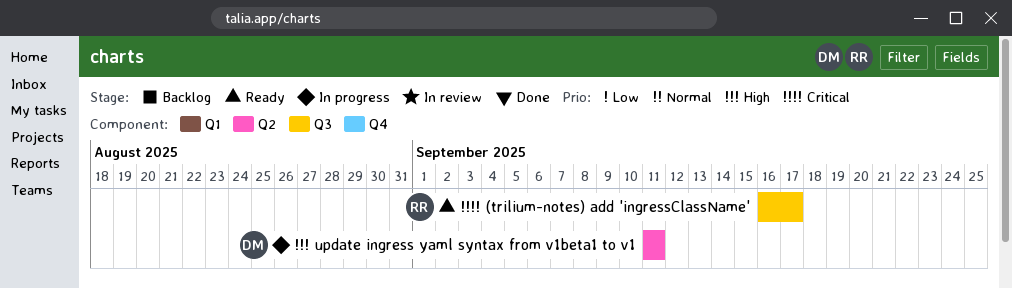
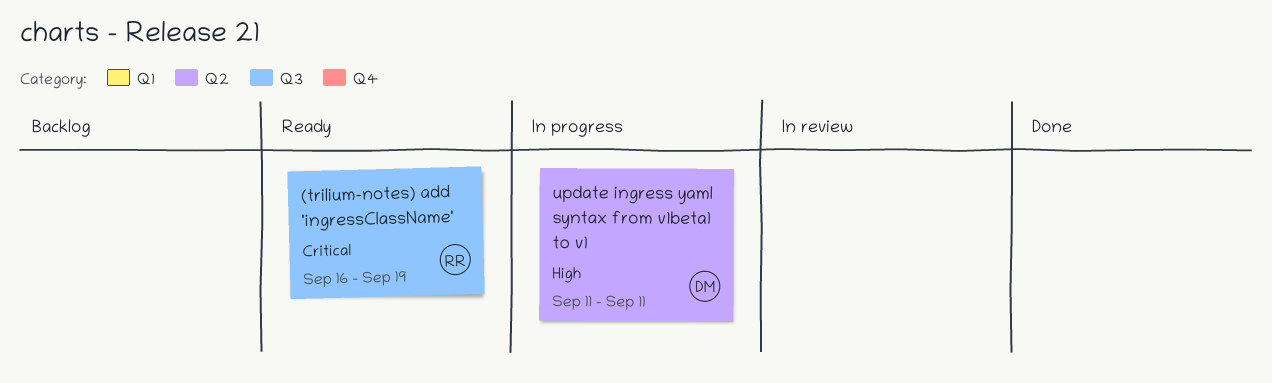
(trilium-notes) add 'ingressClassName', due: Sep 17 -> Sep 19

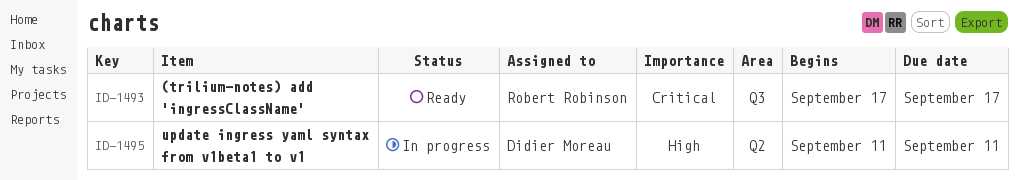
(trilium-notes) add 'ingressClassName', start: Sep 16 -> Sep 17
(trilium-notes) add 'ingressClassName', due: Sep 19 -> Sep 17

